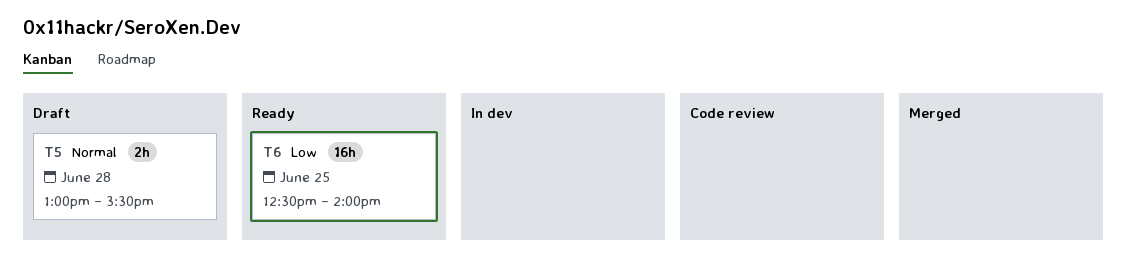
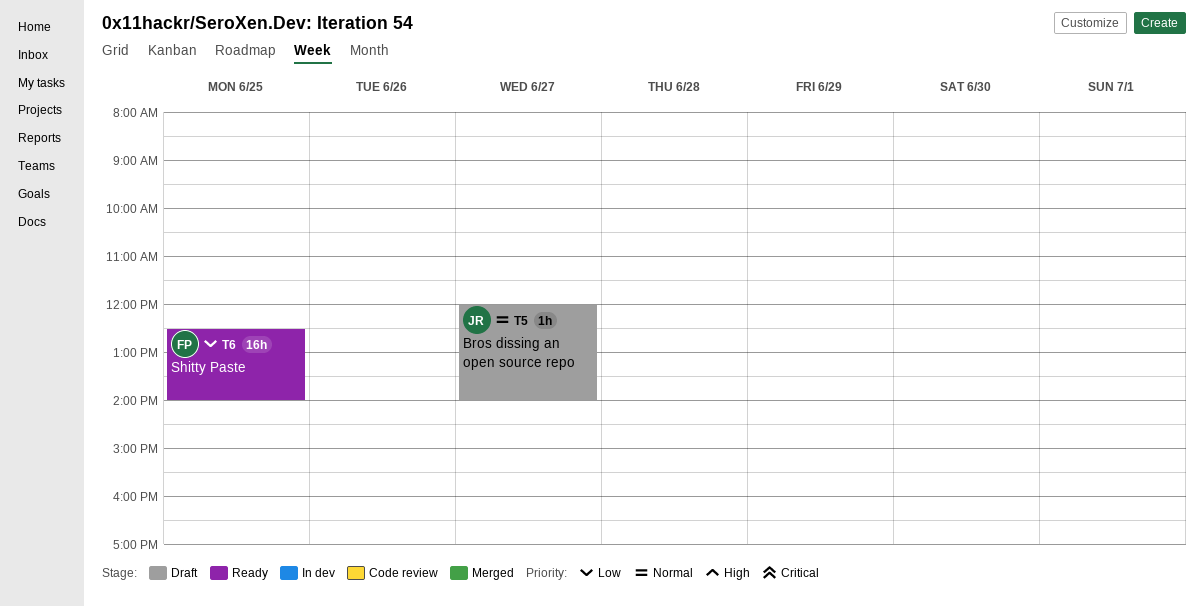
T5, estimate: 2h -> 1h
T5, day: Jun 28 -> Jun 27
T5, begins: 13:00 -> 12:00
T5, ends: 15:30 -> 14:00

